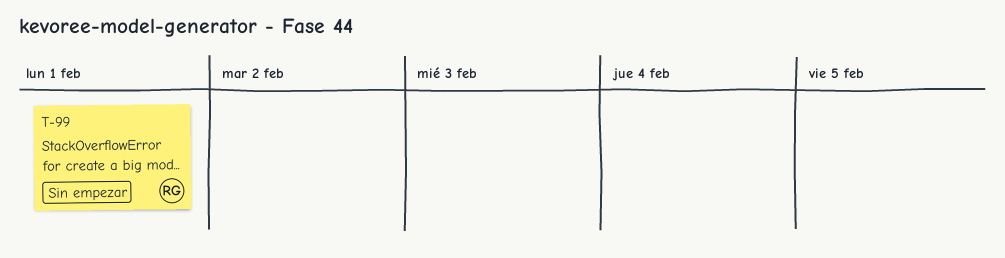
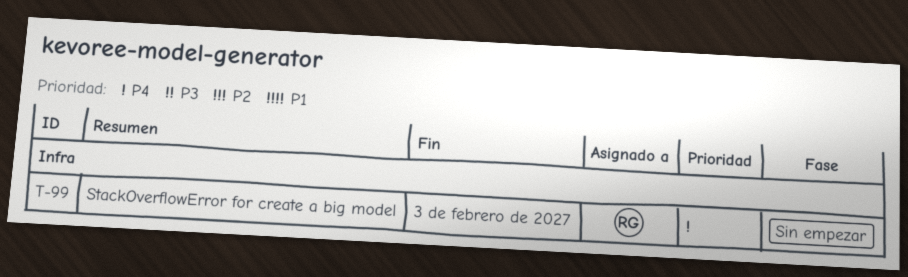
T-99, due: Feb 1 -> Feb 3

